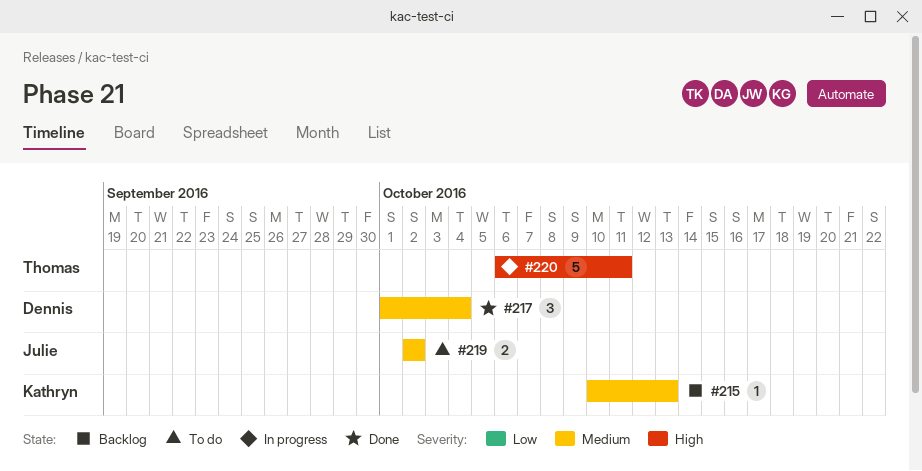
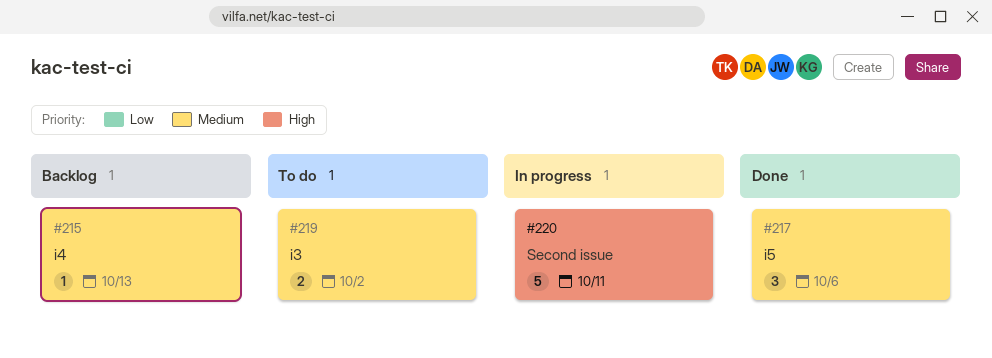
#217, due: Oct 4 -> Oct 6

